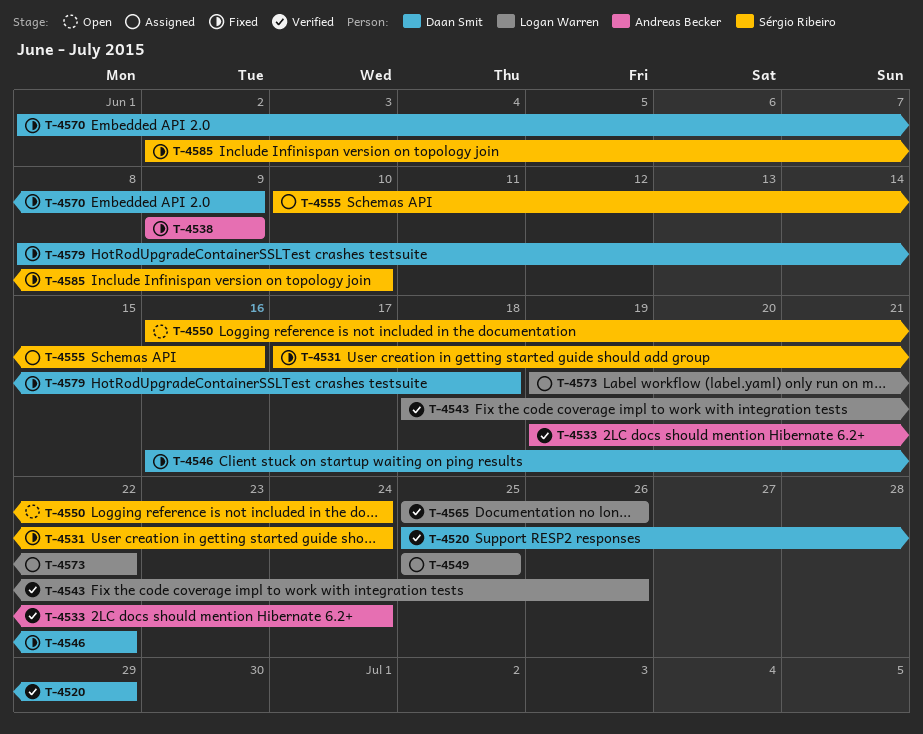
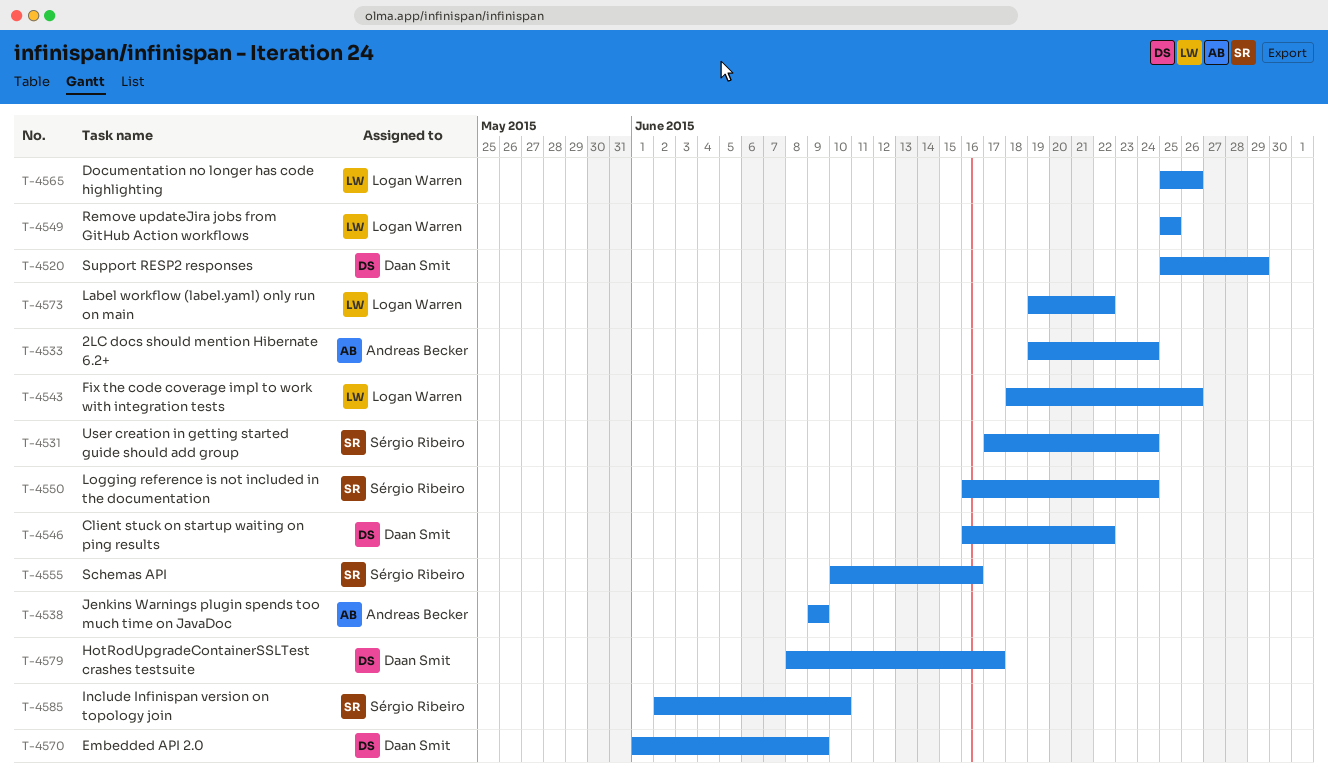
T-4579, due: Jun 18 -> Jun 17

